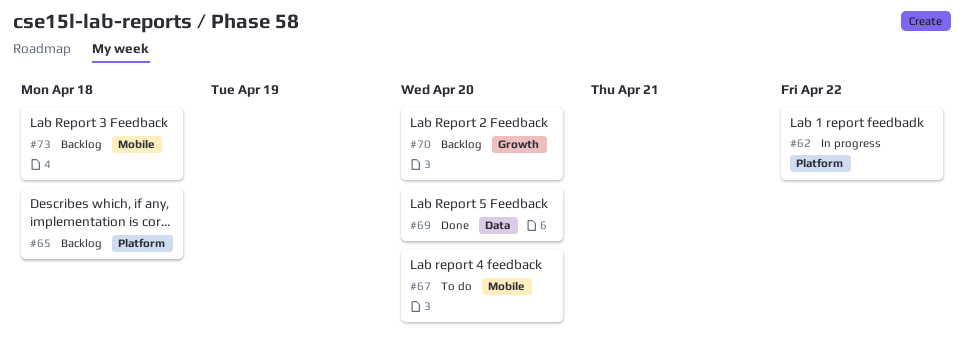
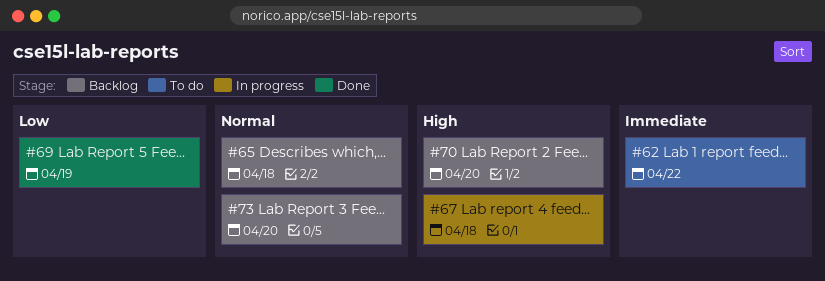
#62, status: In progress -> To do
#67, status: To do -> In progress
#67, due: Apr 20 -> Apr 18
#69, due: Apr 20 -> Apr 19
#73, due: Apr 18 -> Apr 20

